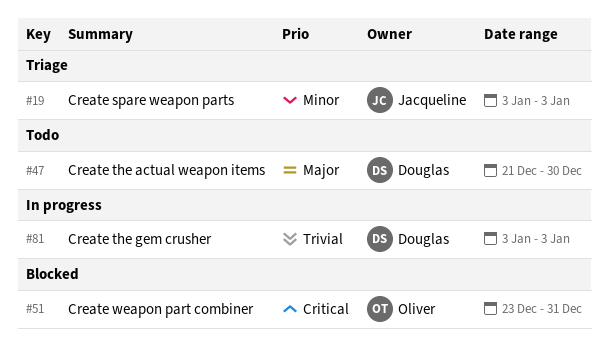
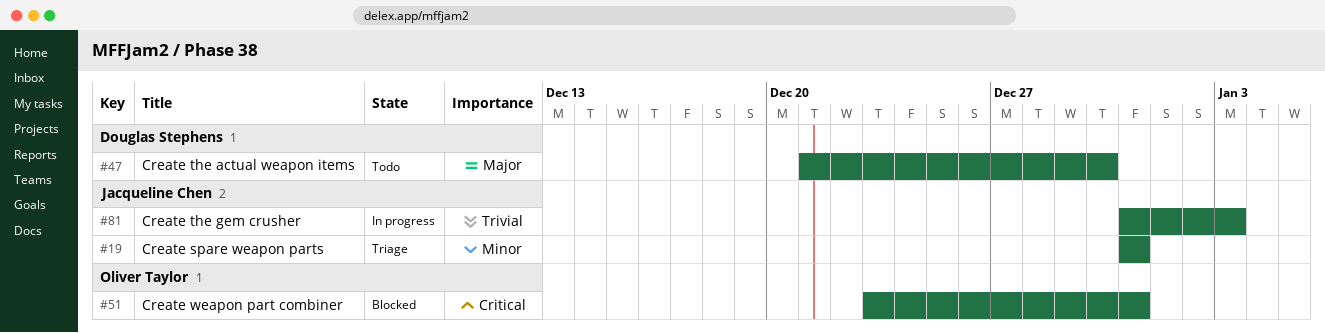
#19, start: Jan 3 -> Dec 31
#19, due: Jan 3 -> Dec 31
#81, owner: Douglas Stephens -> Jacqueline Chen
#81, start: Jan 3 -> Dec 31

